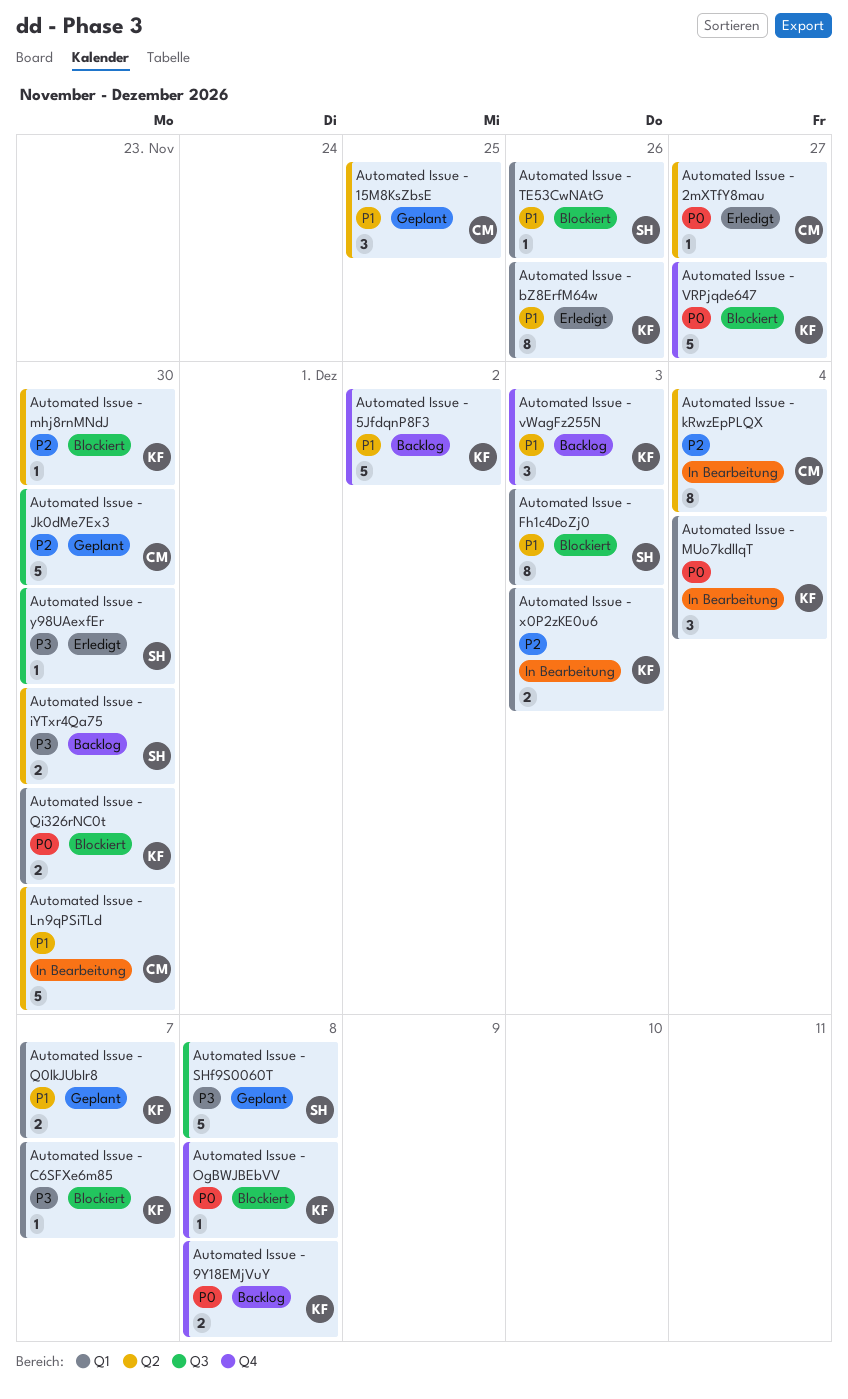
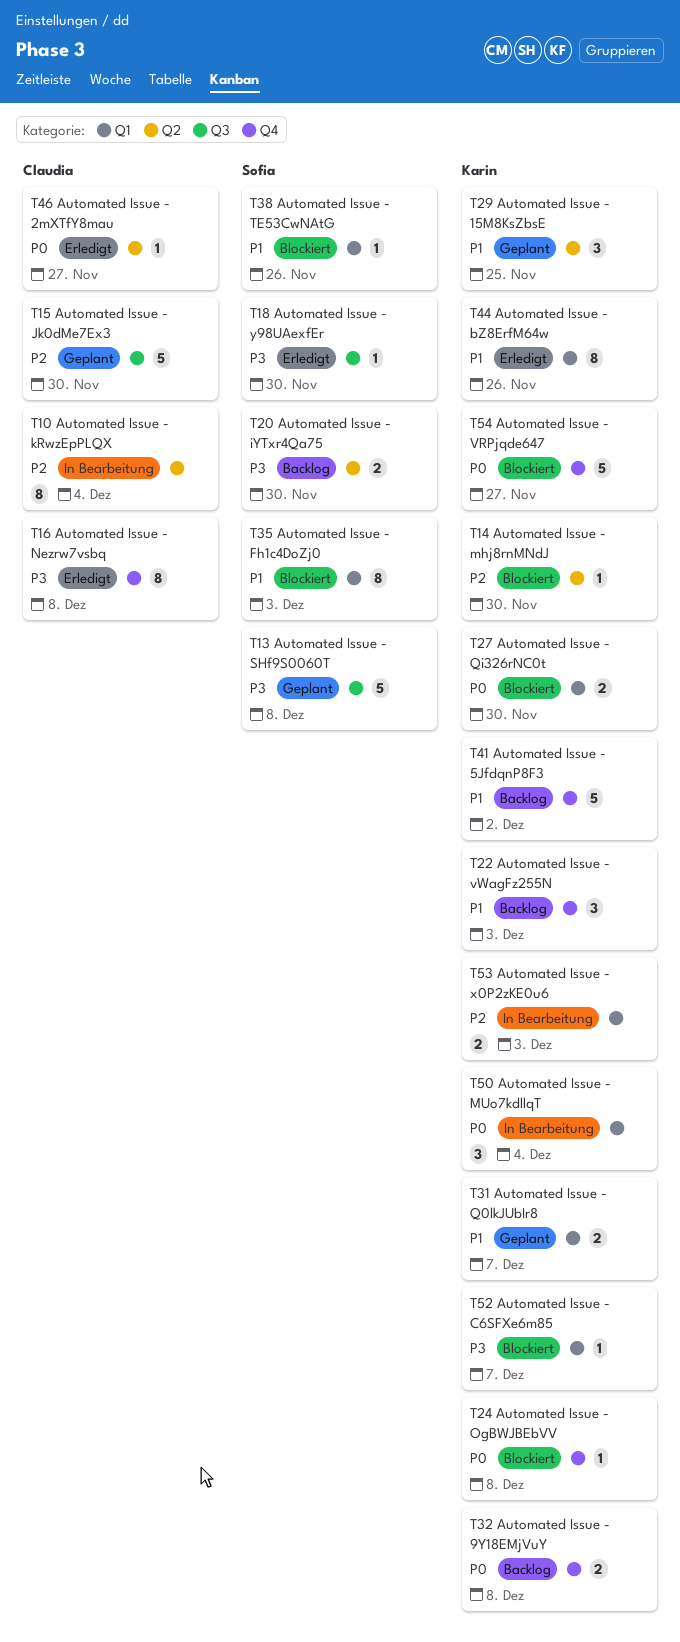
Automated Issue - 15M8KsZbsE, owner: Claudia -> Karin
Automated Issue - Ln9qPSiTLd: present -> none
Automated Issue - Nezrw7vsbq: none -> present

